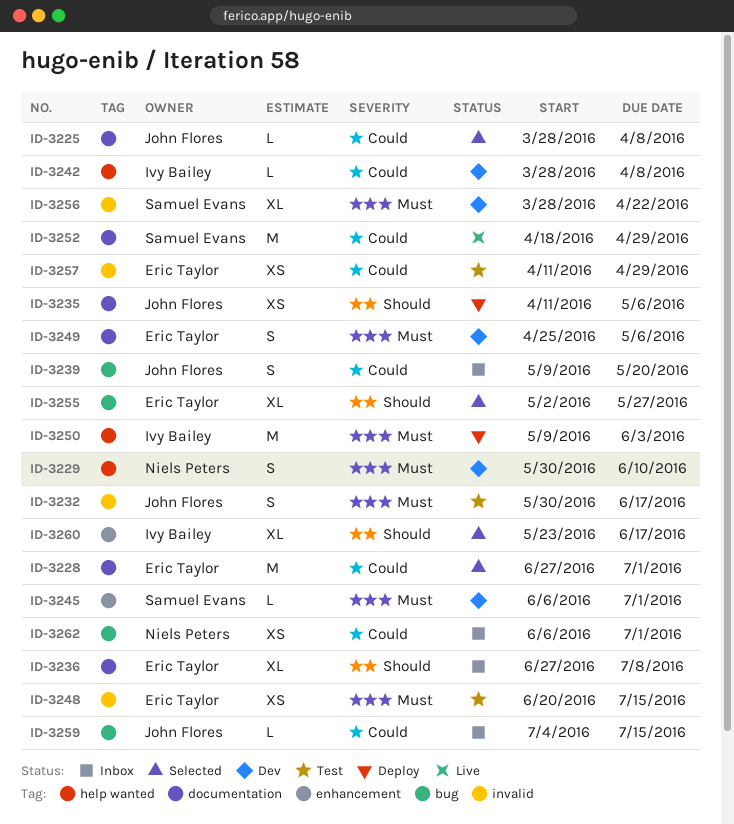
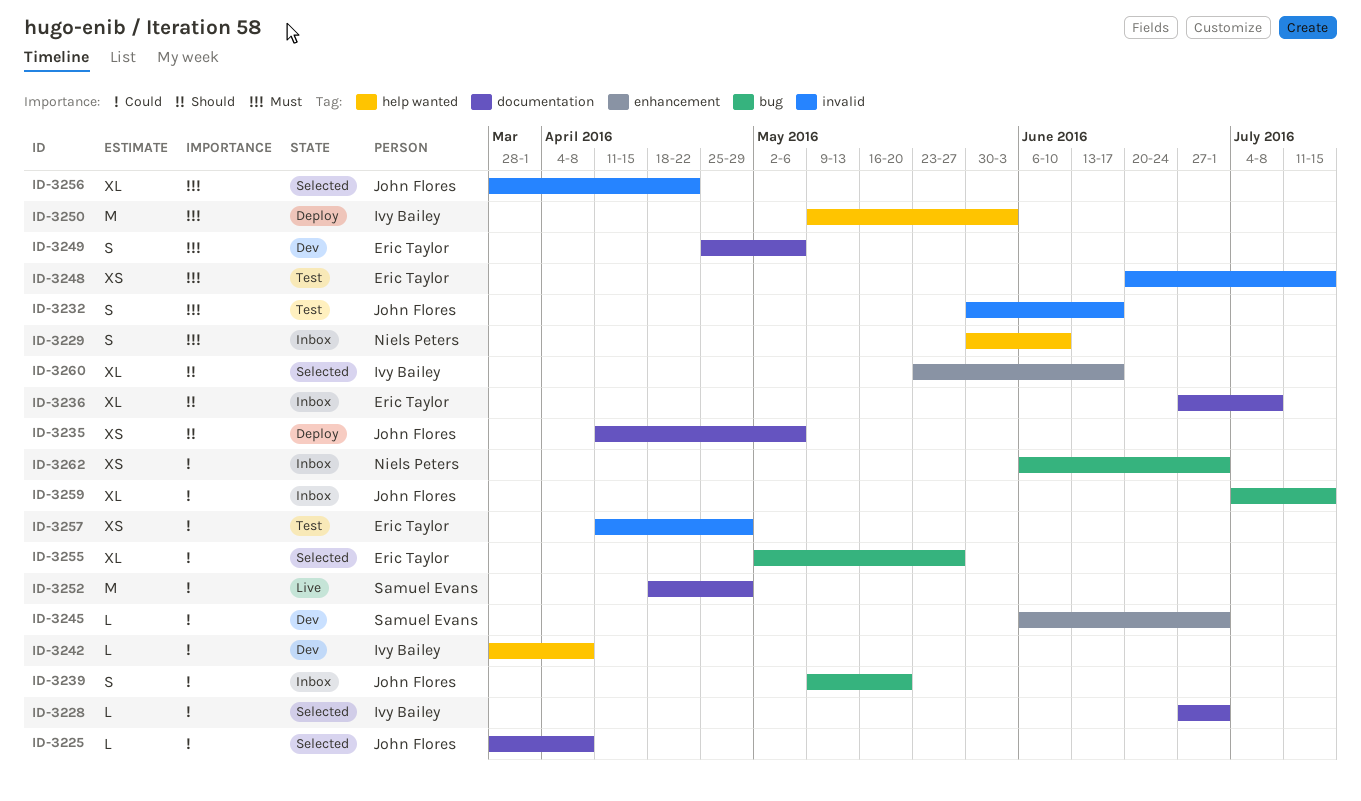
ID-3228, owner: Eric Taylor -> Ivy Bailey
ID-3228, estimate: M -> L
ID-3229, status: Dev -> Inbox
ID-3245, priority: Must -> Could
ID-3255, priority: Should -> Could
ID-3256, status: Dev -> Selected
ID-3256, owner: Samuel Evans -> John Flores
ID-3259, estimate: L -> XL

